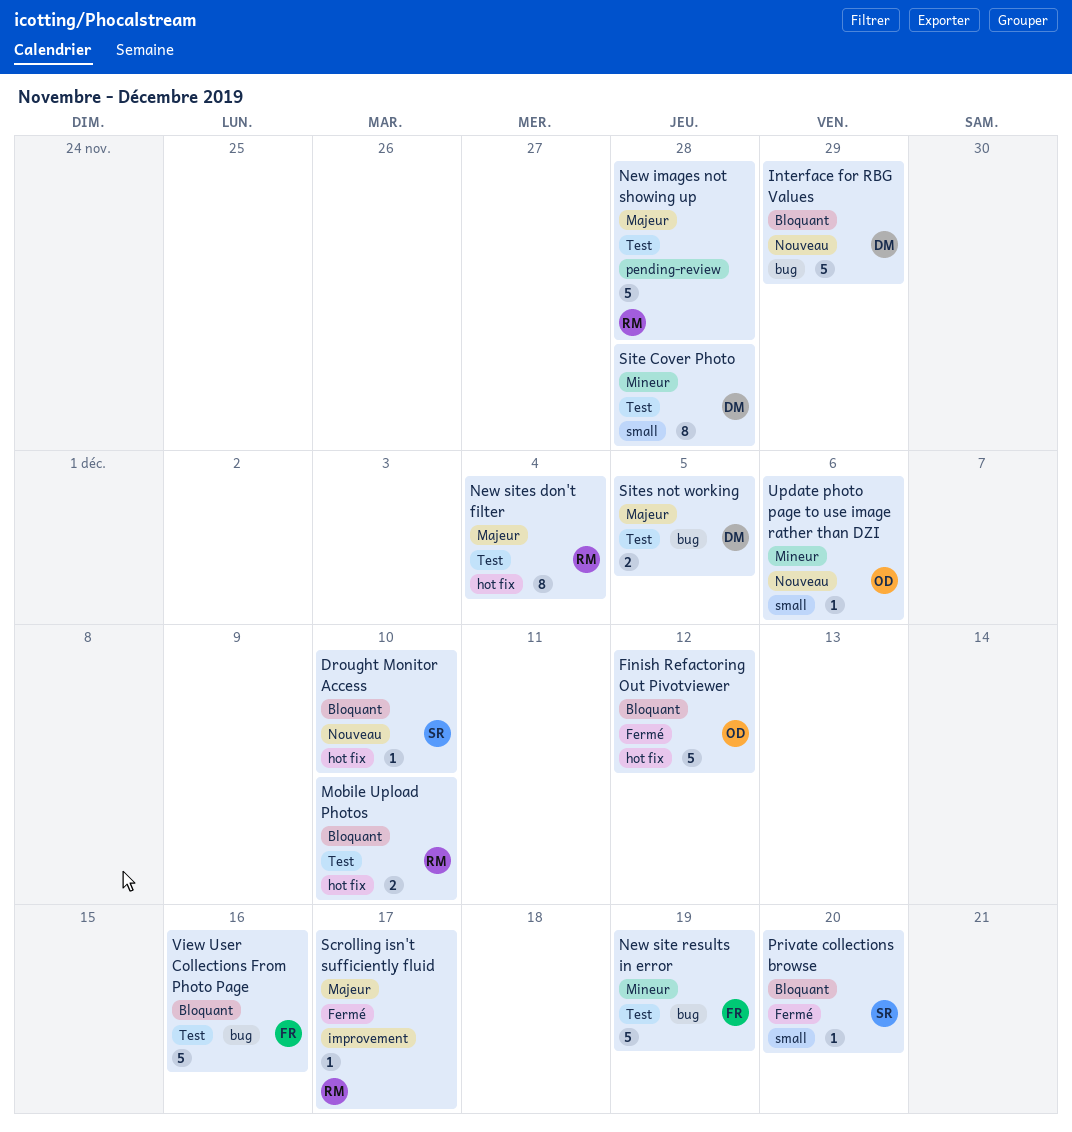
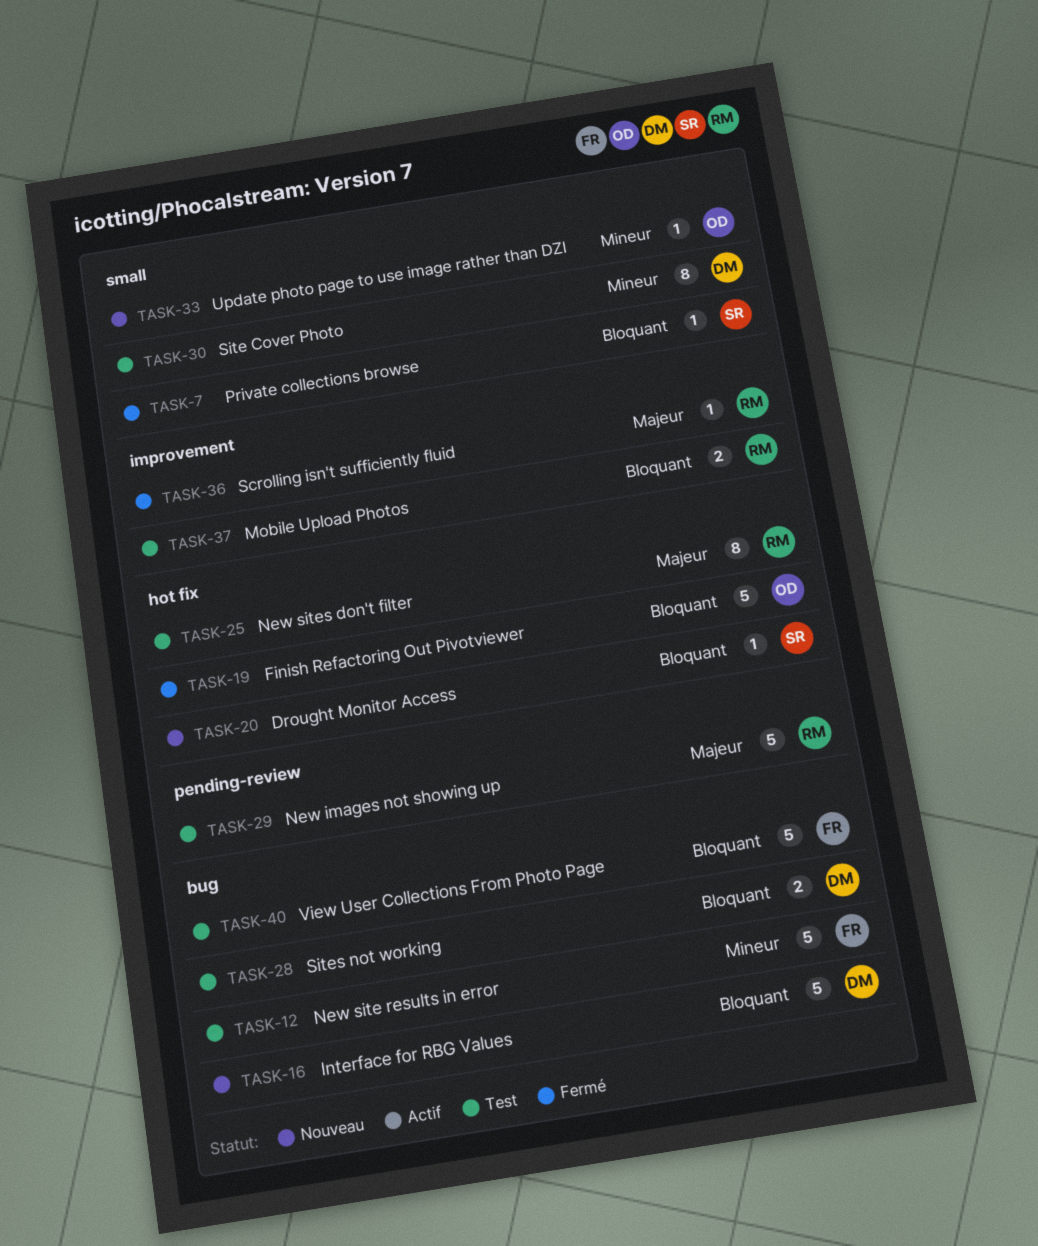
Mobile Upload Photos, label: hot fix -> improvement
Sites not working, priority: Majeur -> Bloquant

